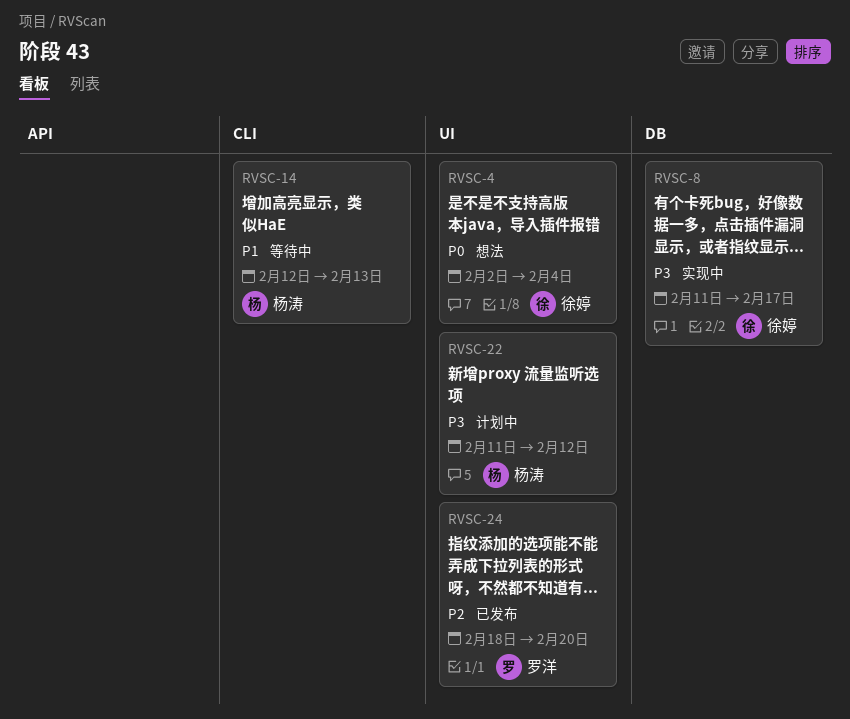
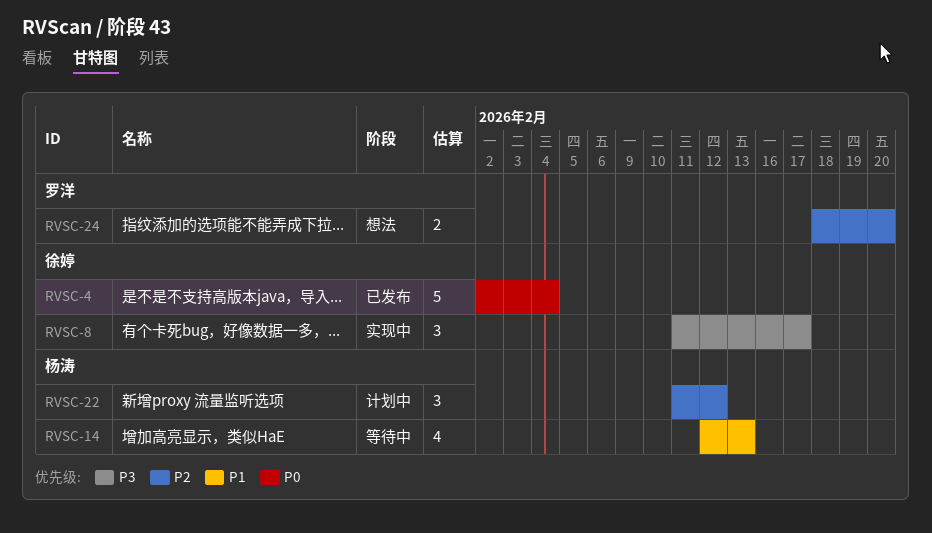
RVSC-4, status: 想法 -> 已发布
RVSC-22, priority: P3 -> P2
RVSC-24, status: 已发布 -> 想法

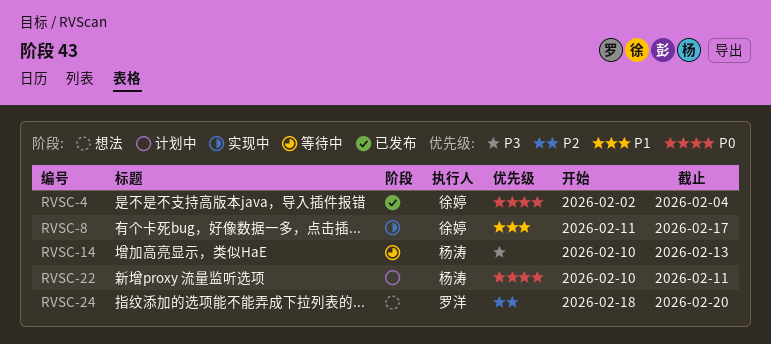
RVSC-8, priority: P3 -> P1
RVSC-14, priority: P1 -> P3
RVSC-14, start: Feb 12 -> Feb 10
RVSC-22, priority: P2 -> P0
RVSC-22, start: Feb 11 -> Feb 10
RVSC-22, due: Feb 12 -> Feb 11

